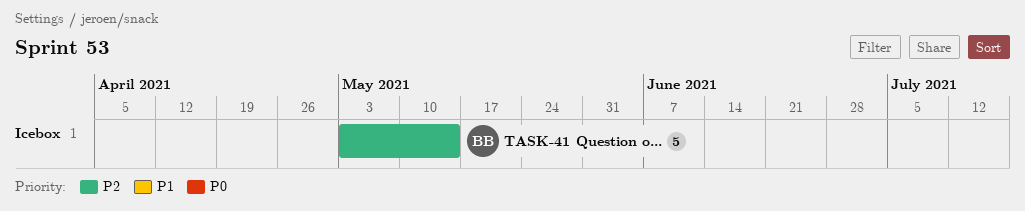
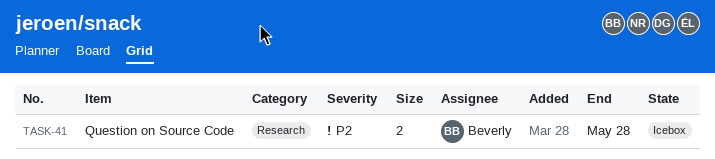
TASK-41, estimate: 5 -> 2
TASK-41, due: May 14 -> May 28

